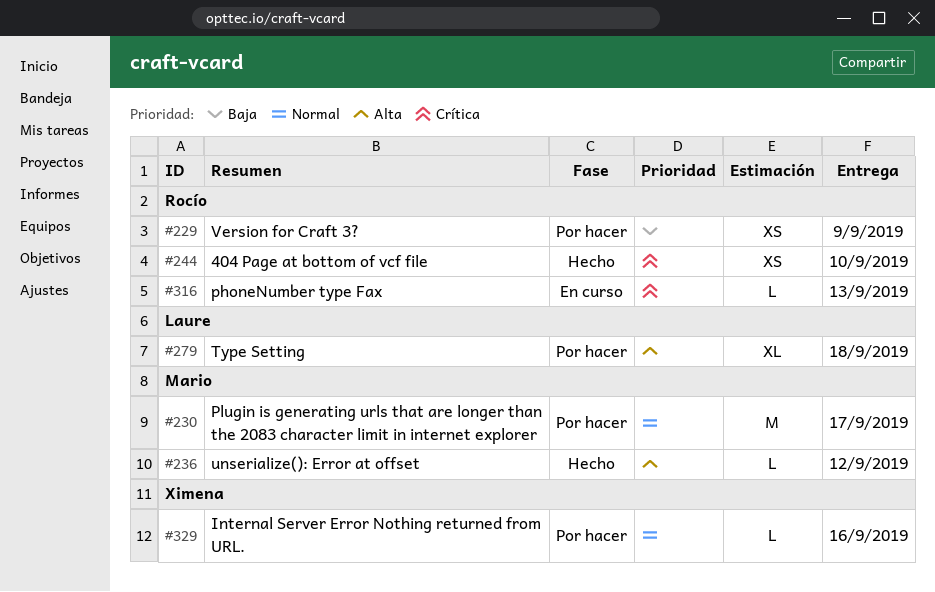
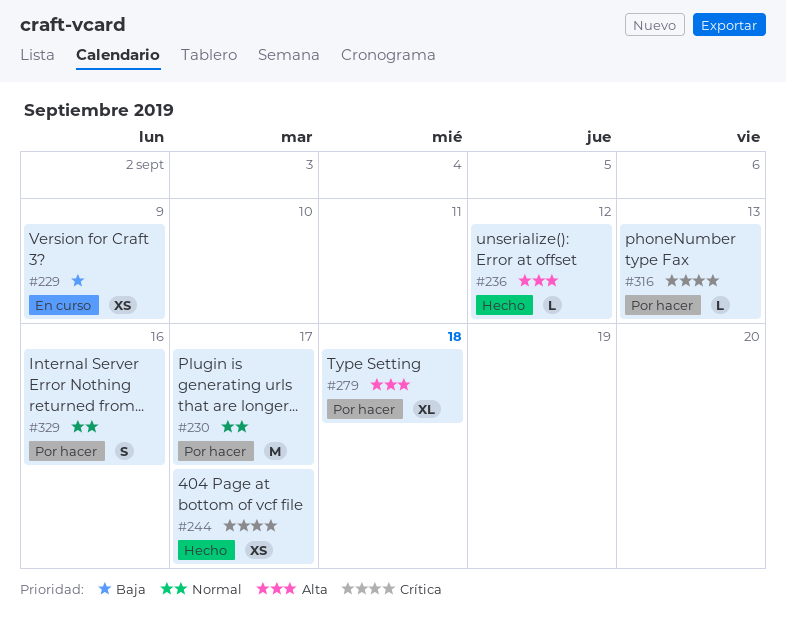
#229, status: Por hacer -> En curso
#244, due: Sep 10 -> Sep 17
#316, status: En curso -> Por hacer
#329, estimate: L -> S

